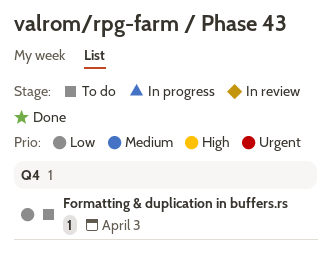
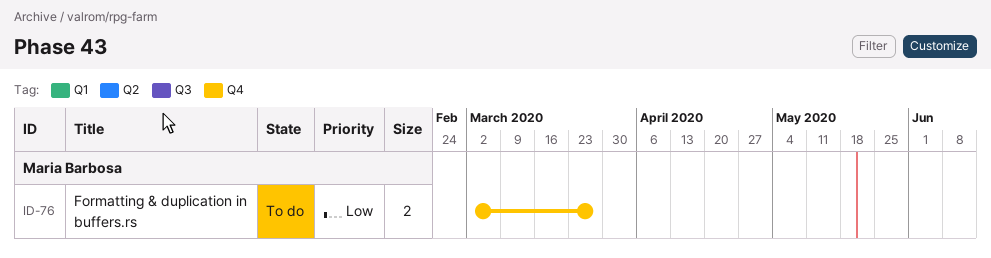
Formatting & duplication in buffers.rs, estimate: 1 -> 2
Formatting & duplication in buffers.rs, due: Apr 3 -> Mar 27

